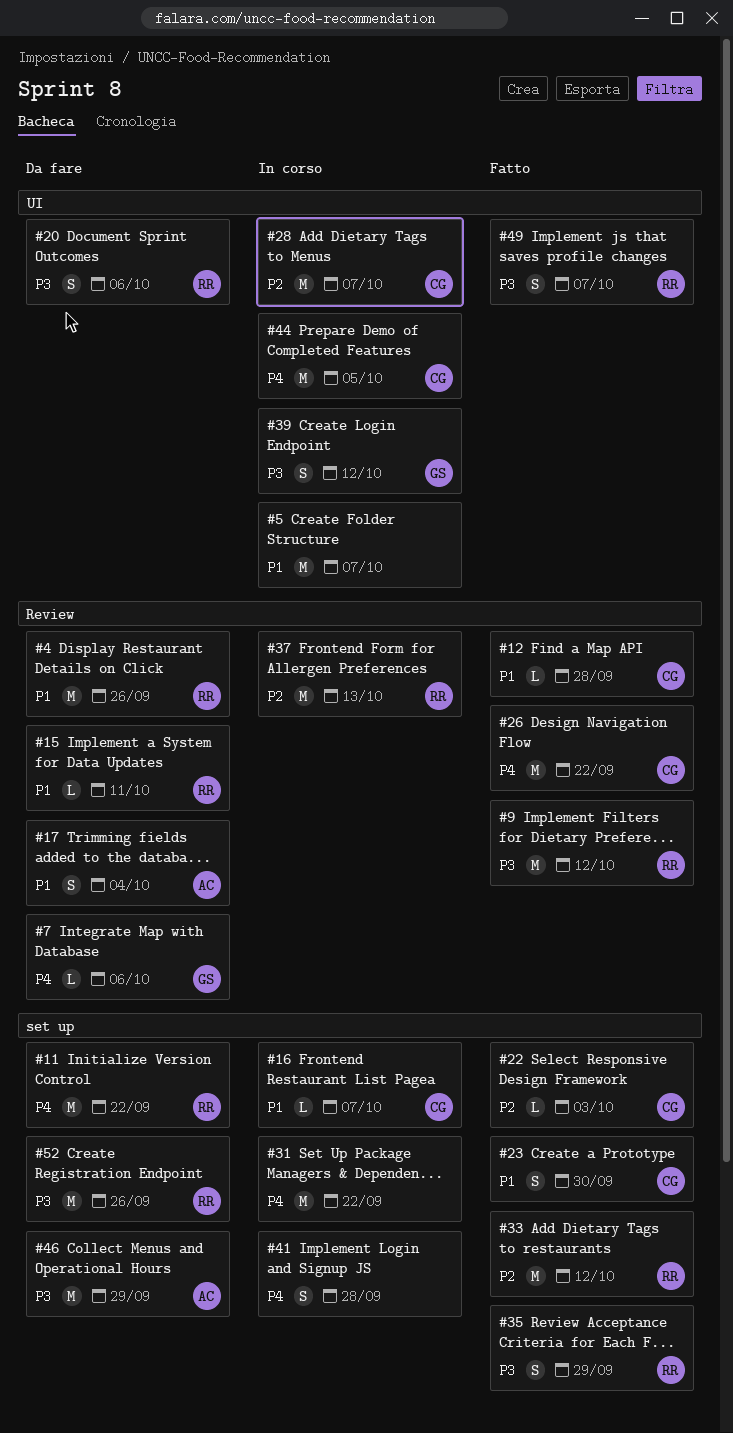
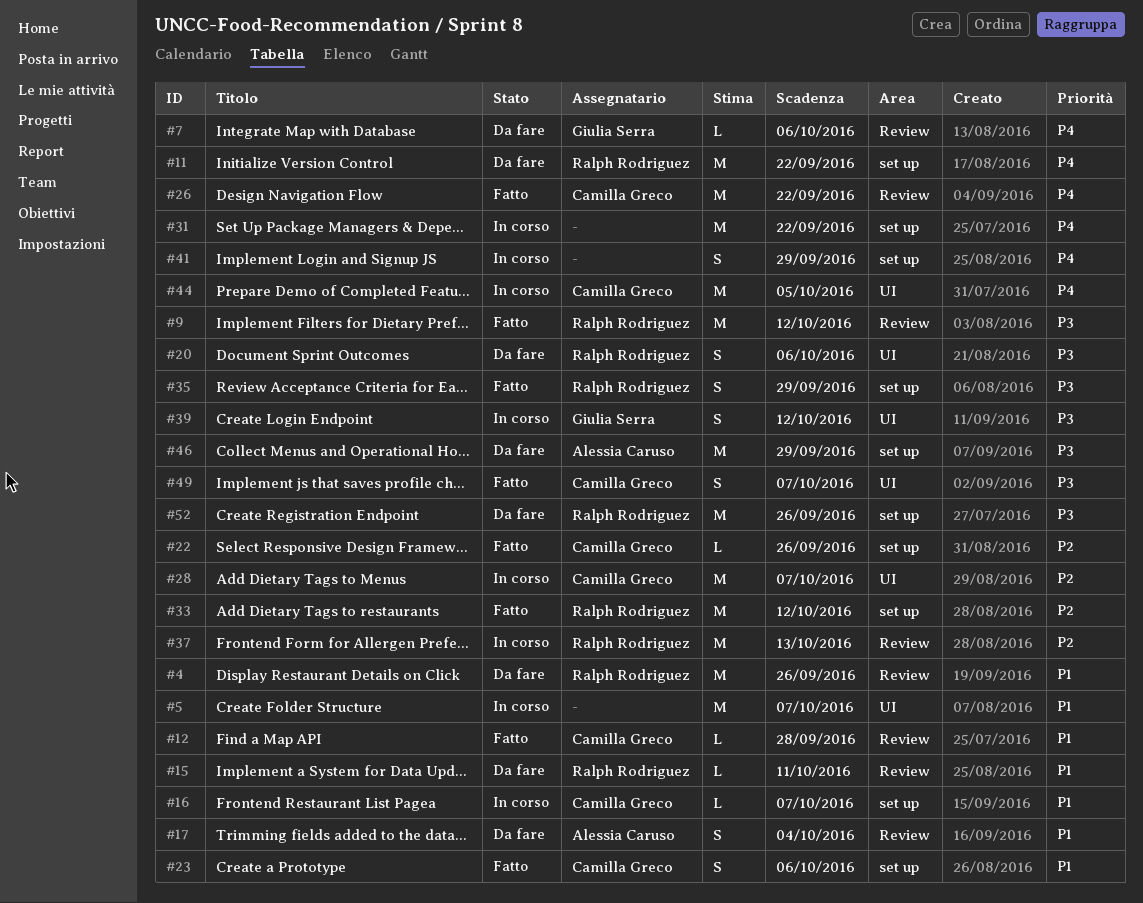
#22, due: Oct 3 -> Sep 26
#23, due: Sep 30 -> Oct 6
#41, due: Sep 28 -> Sep 29
#49, owner: Ralph Rodriguez -> Camilla Greco

